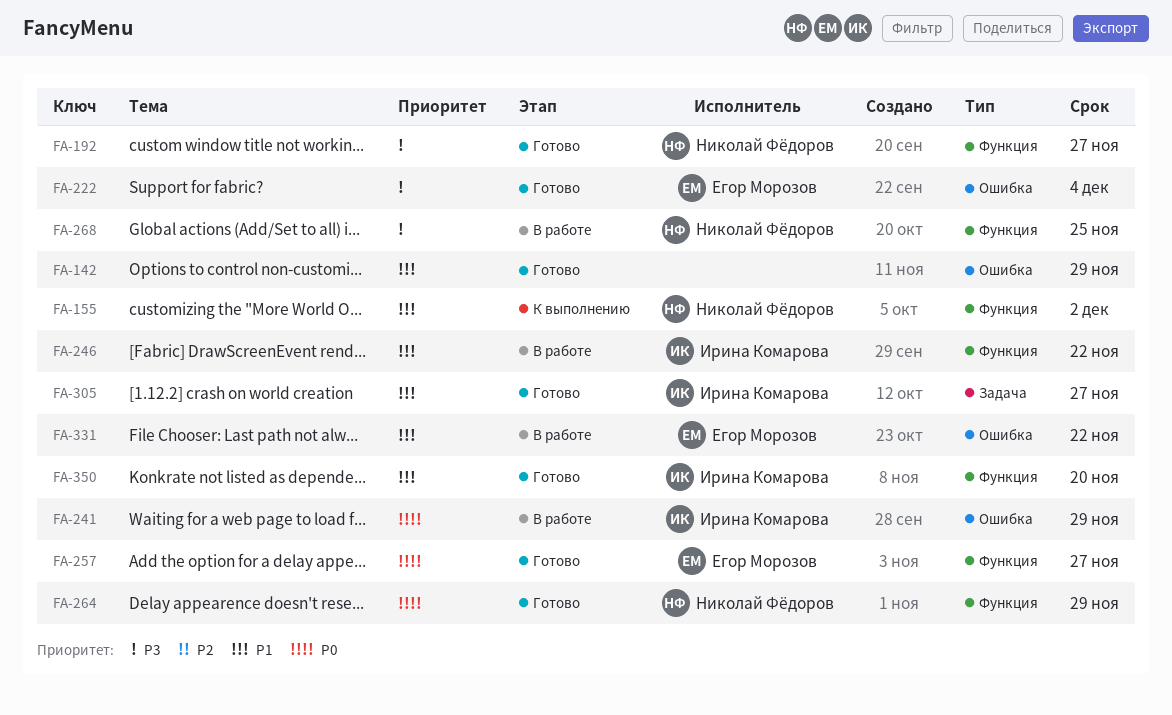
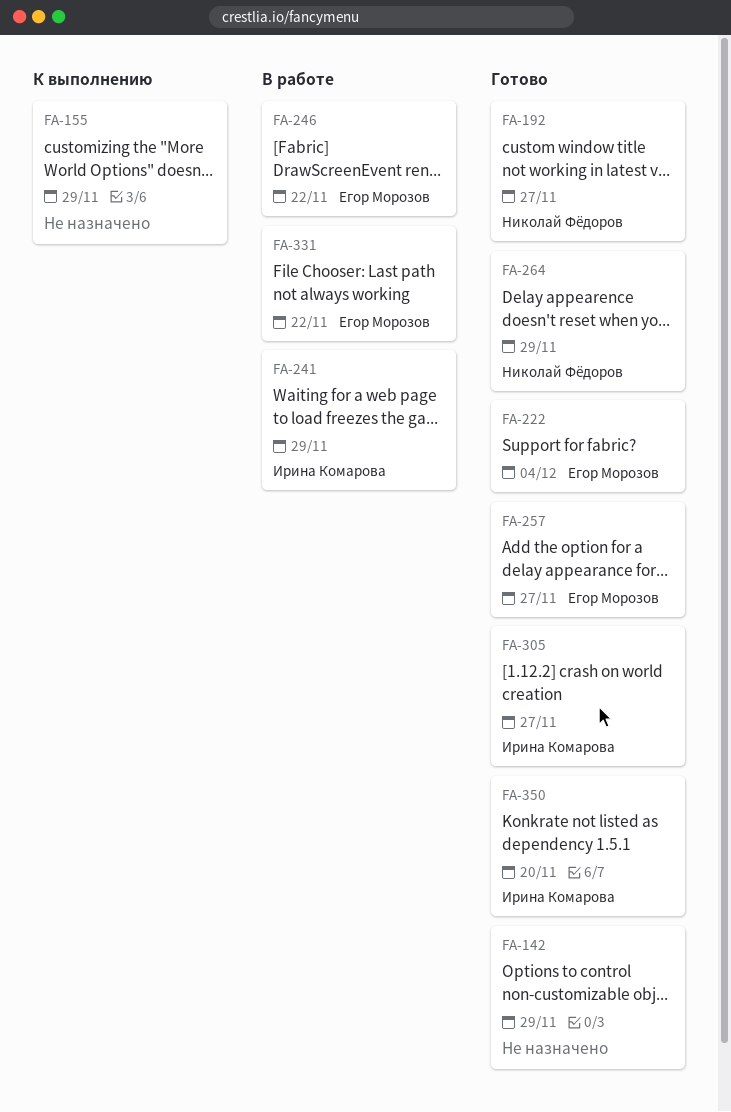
FA-155, owner: Николай Фёдоров -> none
FA-155, due: Dec 2 -> Nov 29
FA-246, owner: Ирина Комарова -> Егор Морозов
FA-268: present -> none

